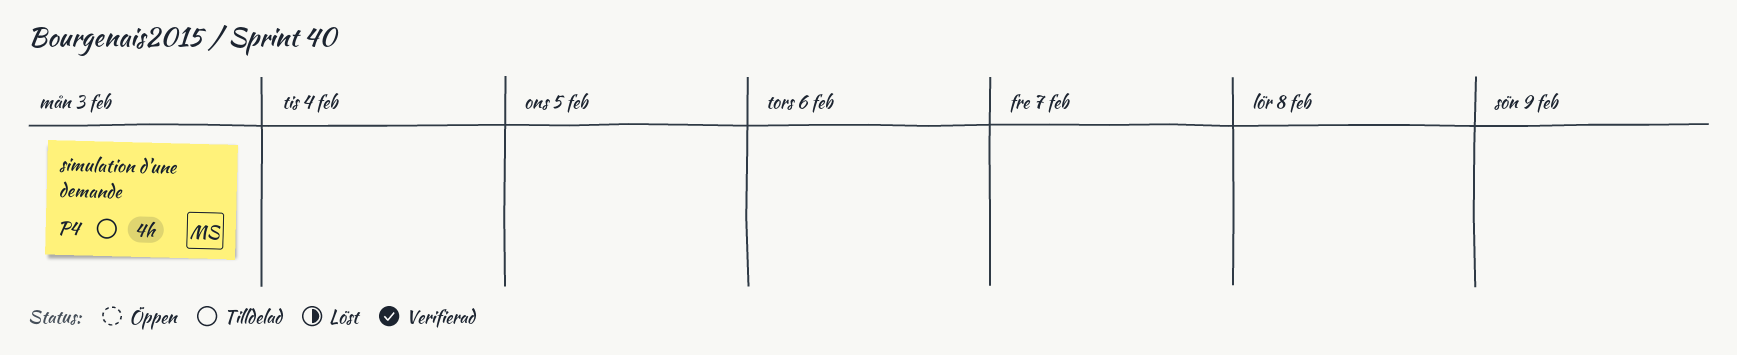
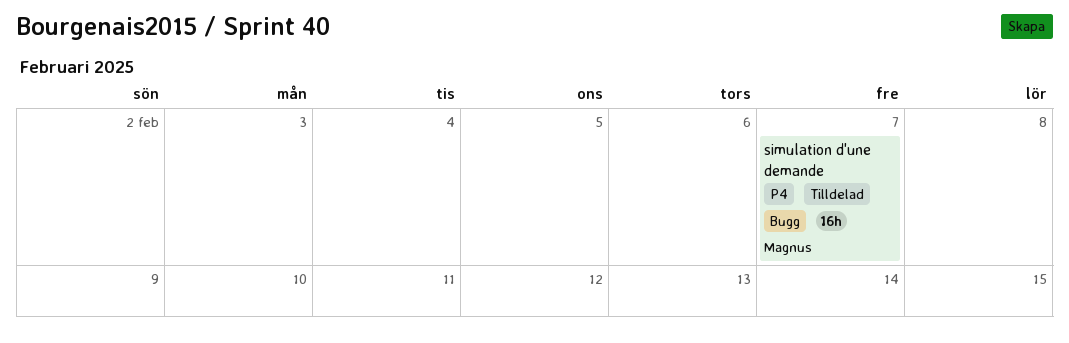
simulation d'une demande, estimate: 4h -> 16h
simulation d'une demande, due: Feb 3 -> Feb 7

